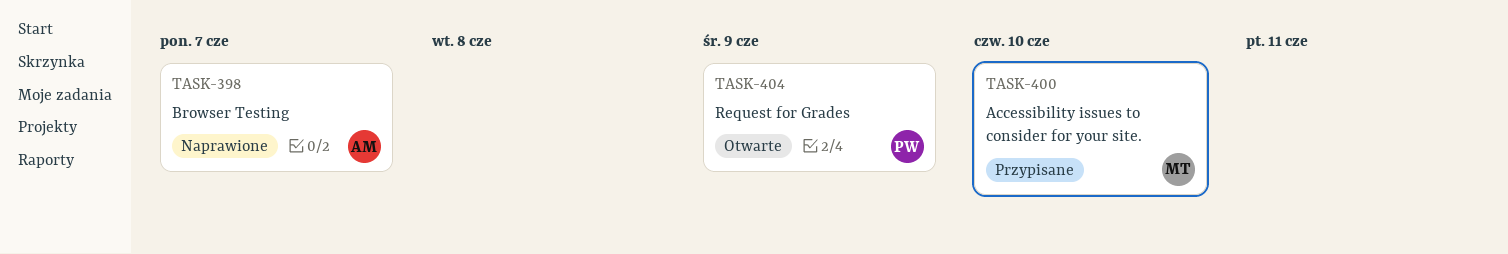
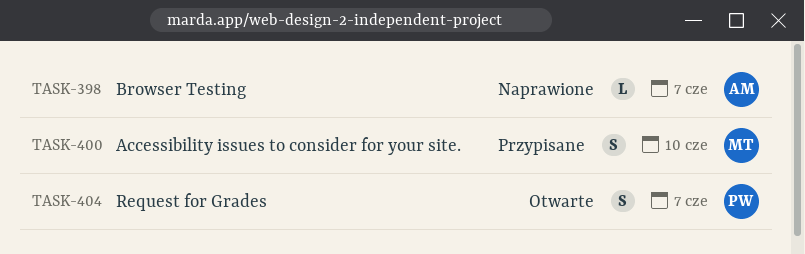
TASK-404, due: Jun 9 -> Jun 7

